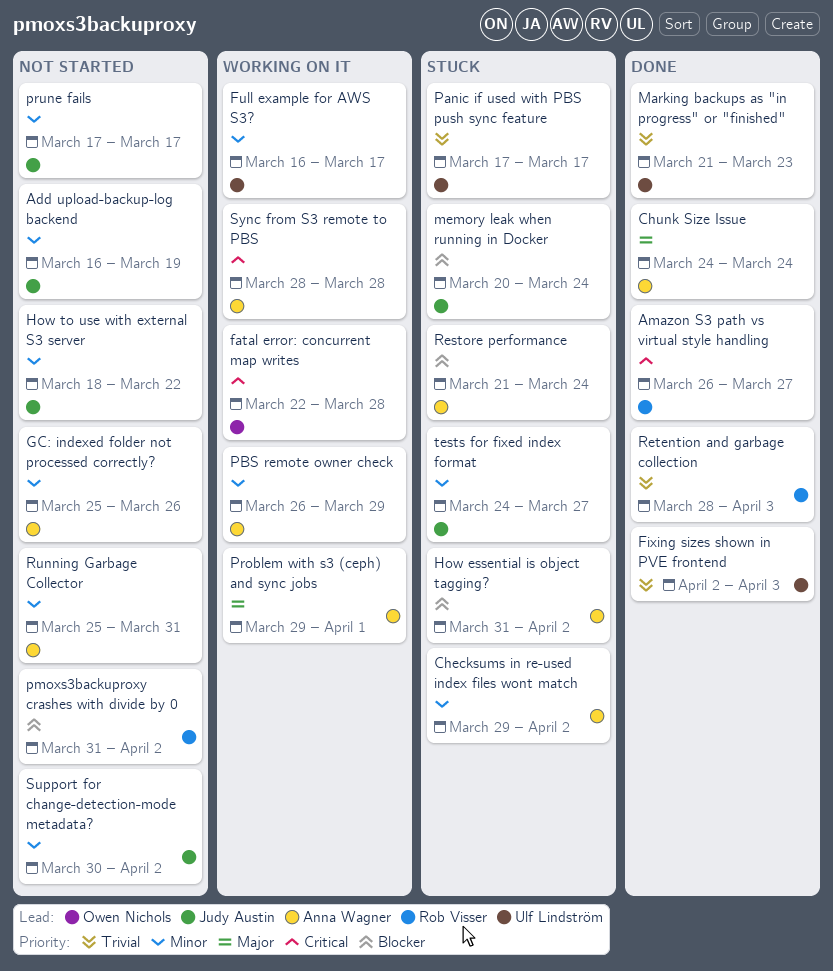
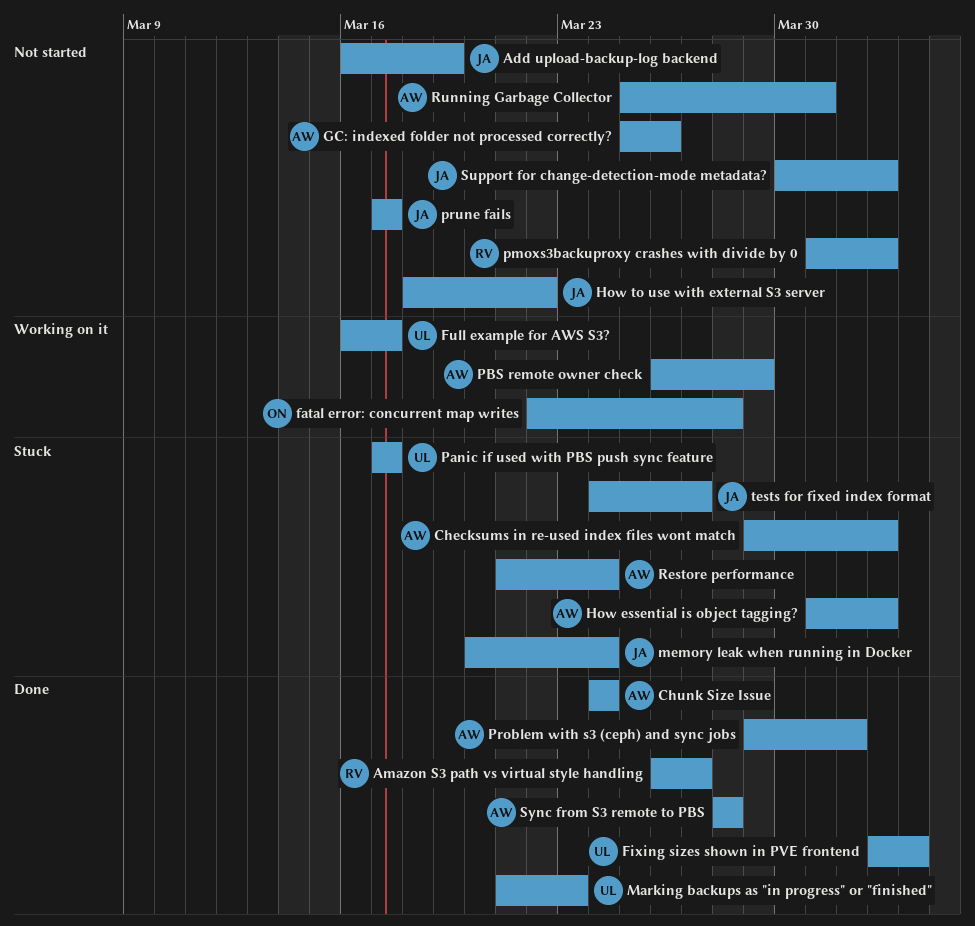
Problem with s3 (ceph) and sync jobs, status: Working on it -> Done
Retention and garbage collection: present -> none
Sync from S3 remote to PBS, status: Working on it -> Done

